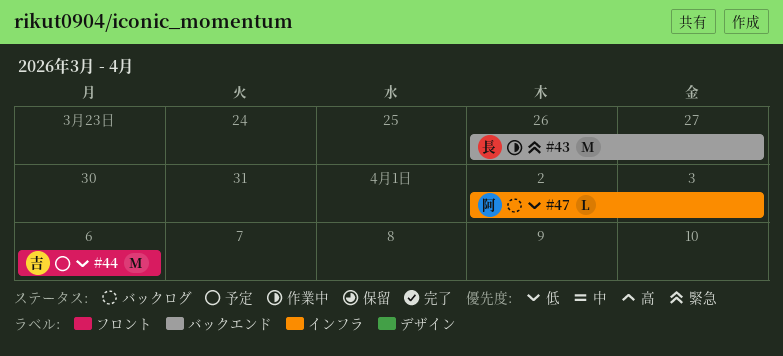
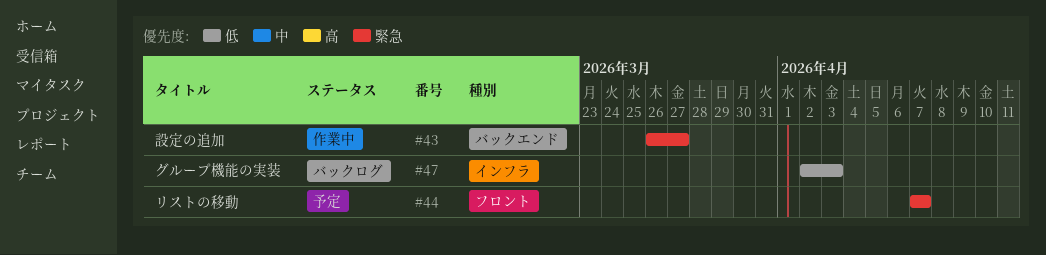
#44, priority: 低 -> 緊急
#44, start: Apr 6 -> Apr 7
#44, due: Apr 6 -> Apr 7

